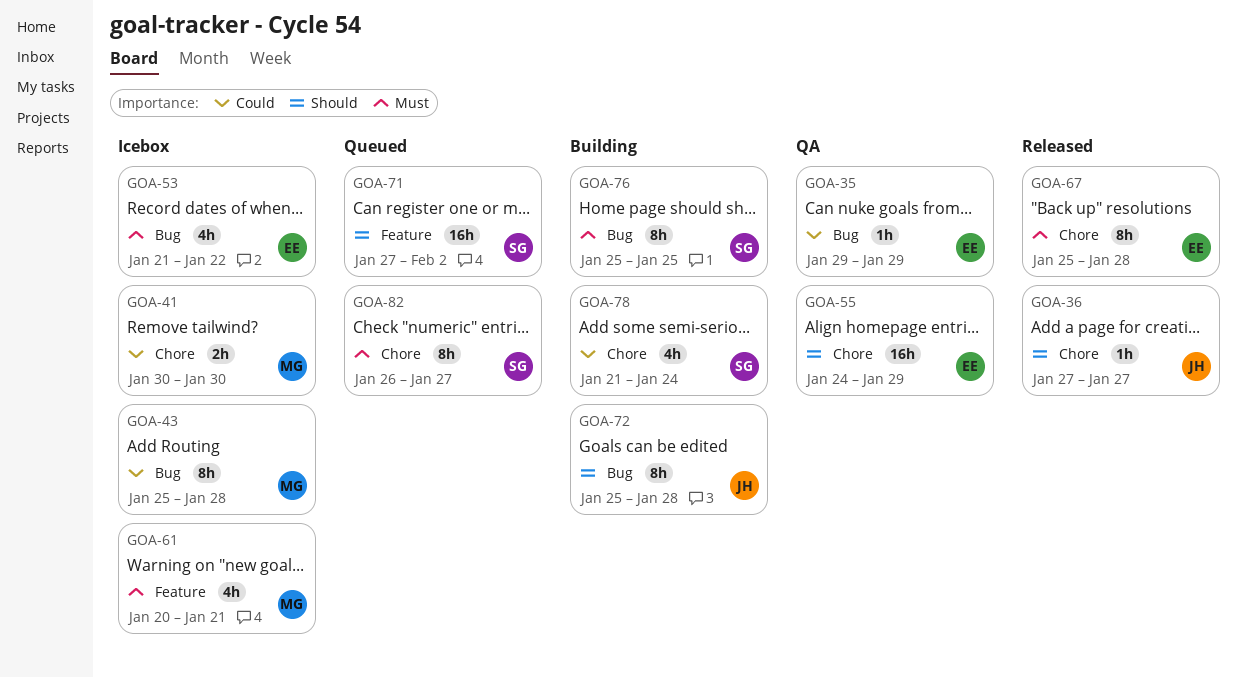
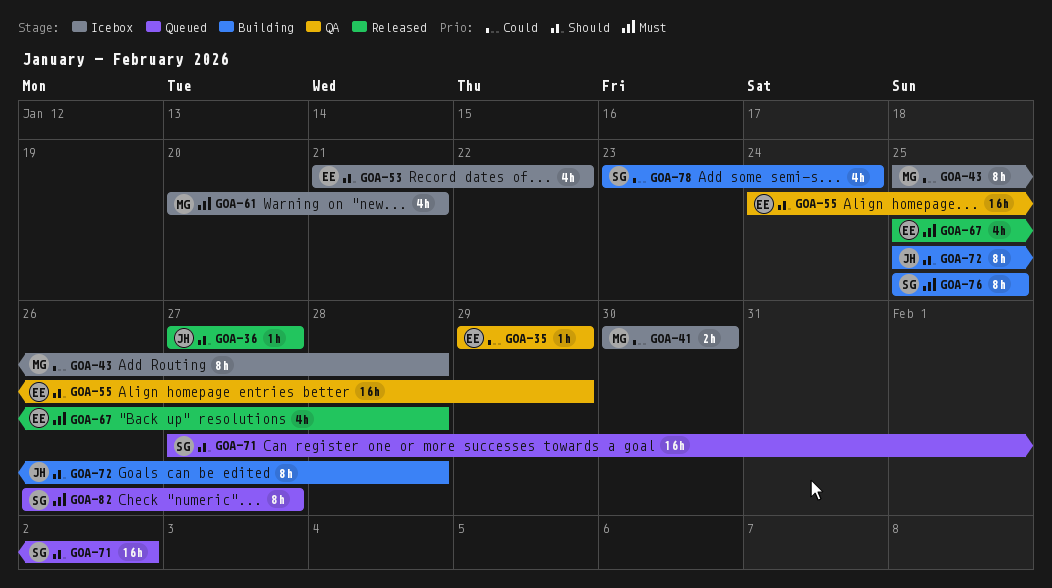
GOA-53, priority: Must -> Should
GOA-67, estimate: 8h -> 4h
GOA-78, start: Jan 21 -> Jan 23

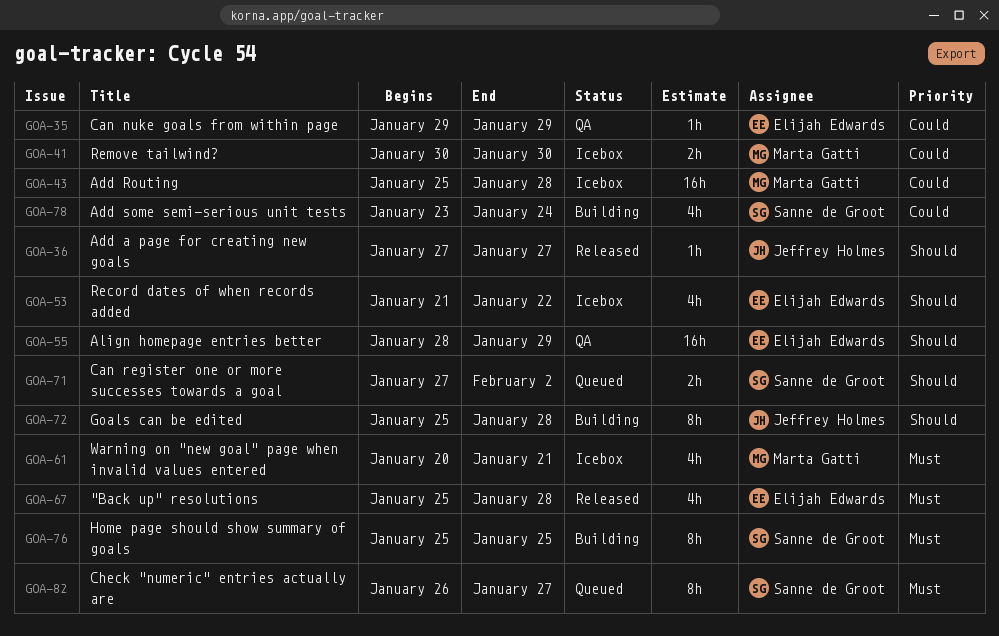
GOA-43, estimate: 8h -> 16h
GOA-55, start: Jan 24 -> Jan 28
GOA-71, estimate: 16h -> 2h

